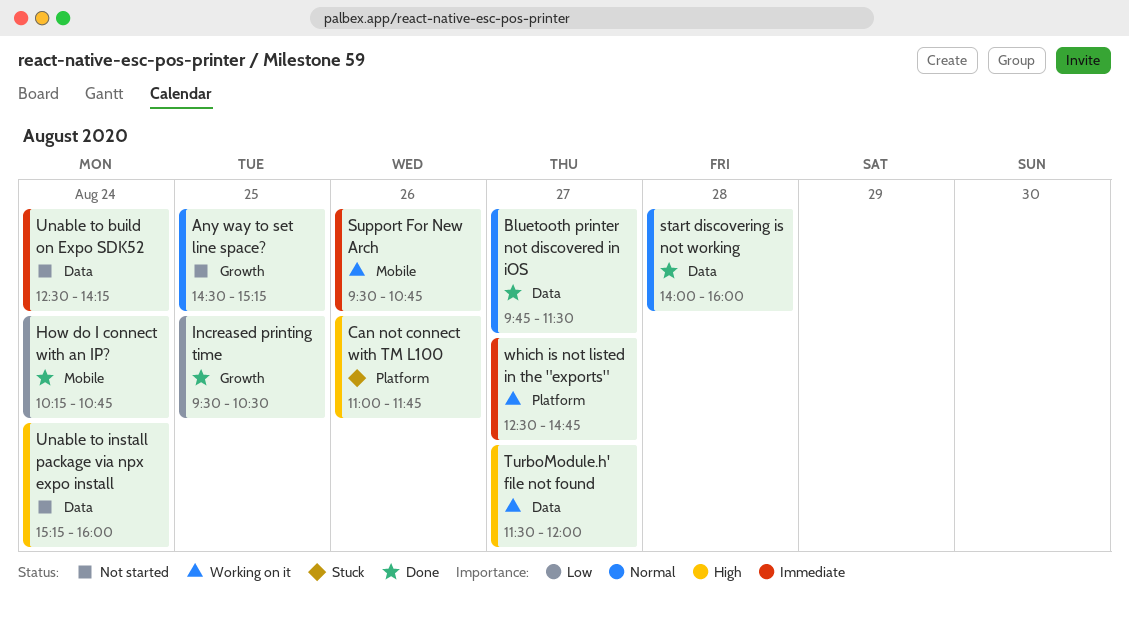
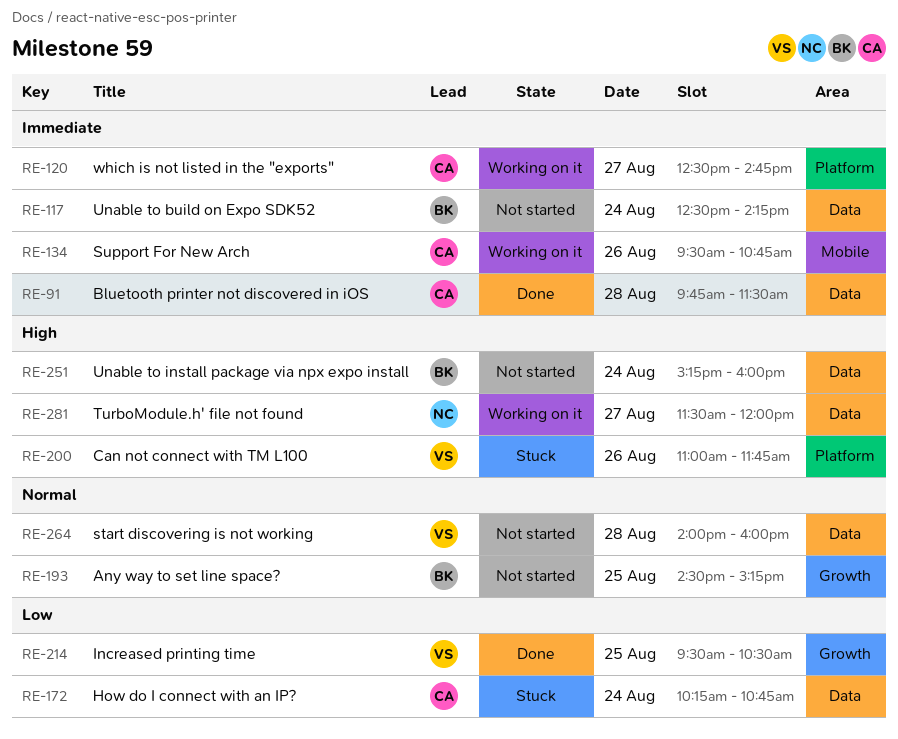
Bluetooth printer not discovered in iOS, priority: Normal -> Immediate
Bluetooth printer not discovered in iOS, day: Aug 27 -> Aug 28
How do I connect with an IP?, status: Done -> Stuck
How do I connect with an IP?, label: Mobile -> Data
start discovering is not working, status: Done -> Not started

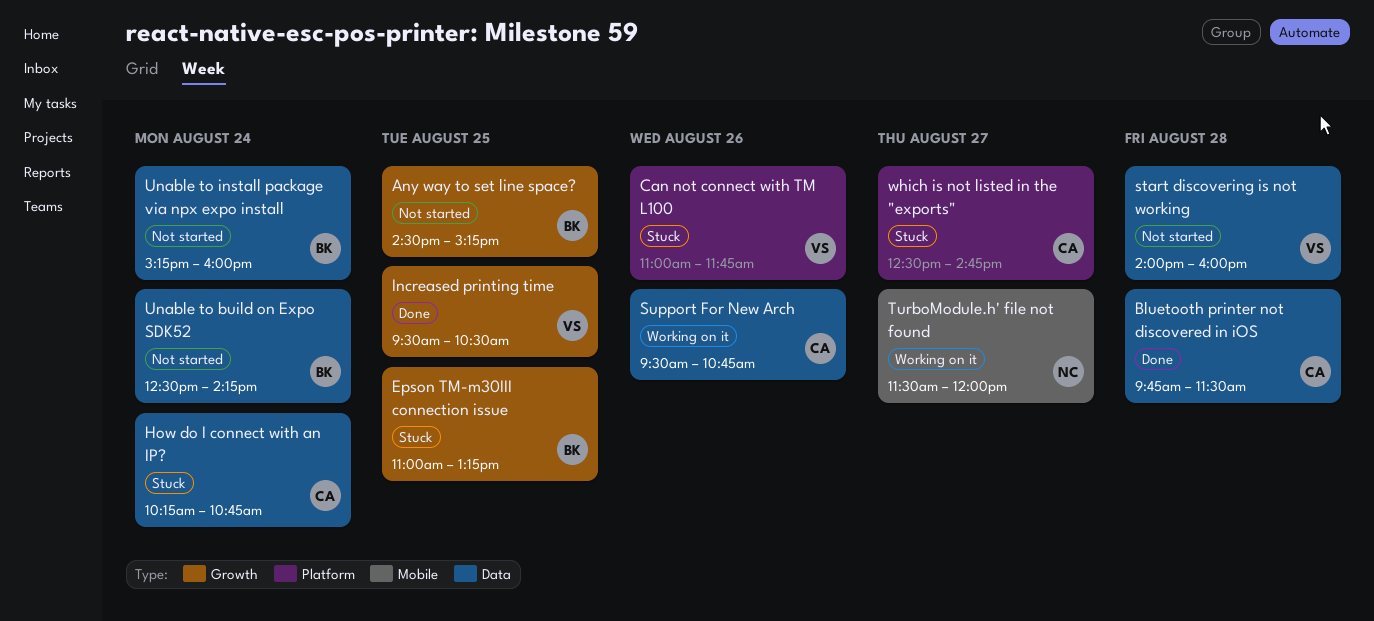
Epson TM-m30III connection issue: none -> present
Support For New Arch, label: Mobile -> Data
TurboModule.h' file not found, label: Data -> Mobile
which is not listed in the "exports", status: Working on it -> Stuck

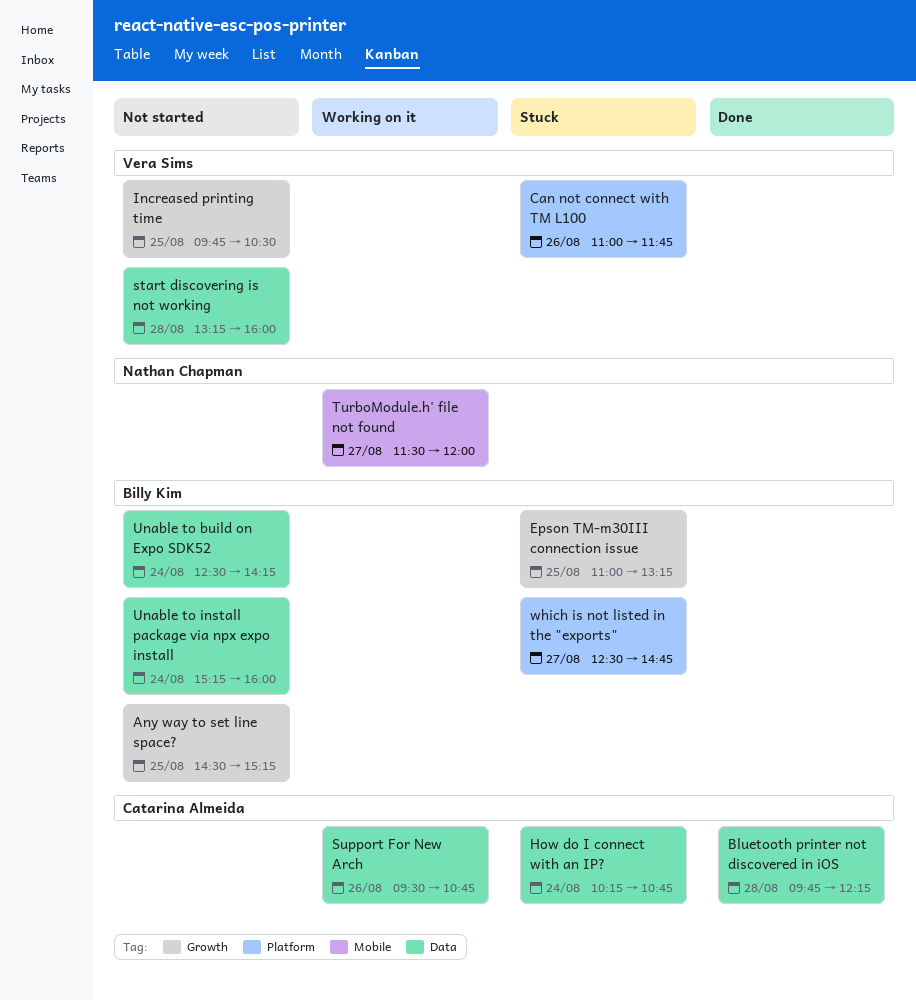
Bluetooth printer not discovered in iOS, ends: 11:30 -> 12:15
Increased printing time, status: Done -> Not started
Increased printing time, begins: 09:30 -> 09:45
start discovering is not working, begins: 14:00 -> 13:15
which is not listed in the "exports", owner: Catarina Almeida -> Billy Kim

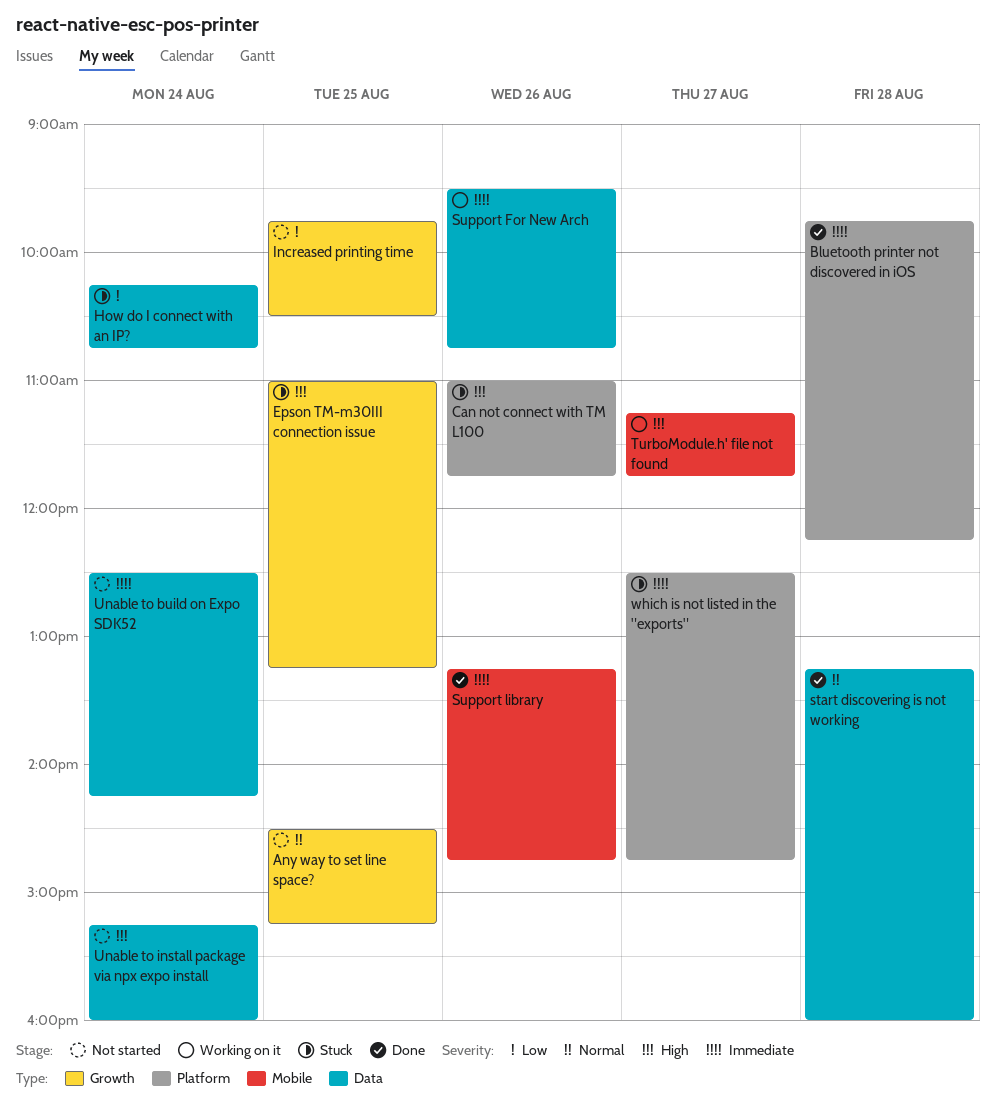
Bluetooth printer not discovered in iOS, label: Data -> Platform
start discovering is not working, status: Not started -> Done
Support library: none -> present
TurboModule.h' file not found, begins: 11:30 -> 11:15
TurboModule.h' file not found, ends: 12:00 -> 11:45

